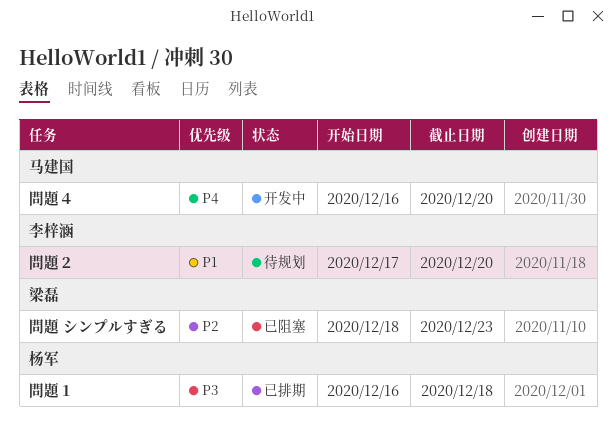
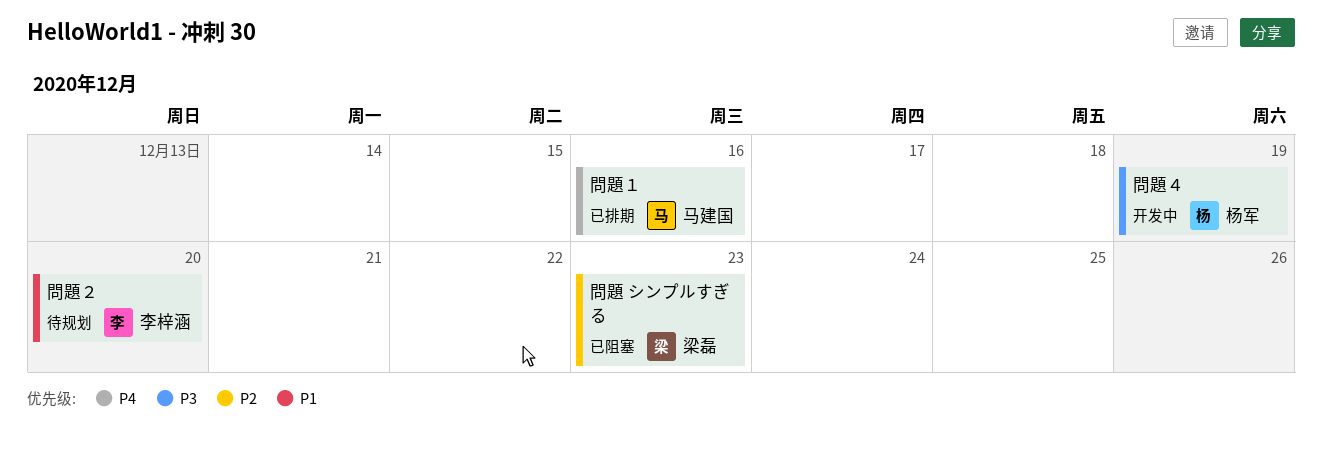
問題１, owner: 杨军 -> 马建国
問題１, priority: P3 -> P4
問題１, due: Dec 18 -> Dec 16
問題４, owner: 马建国 -> 杨军
問題４, priority: P4 -> P3
問題４, due: Dec 20 -> Dec 19

